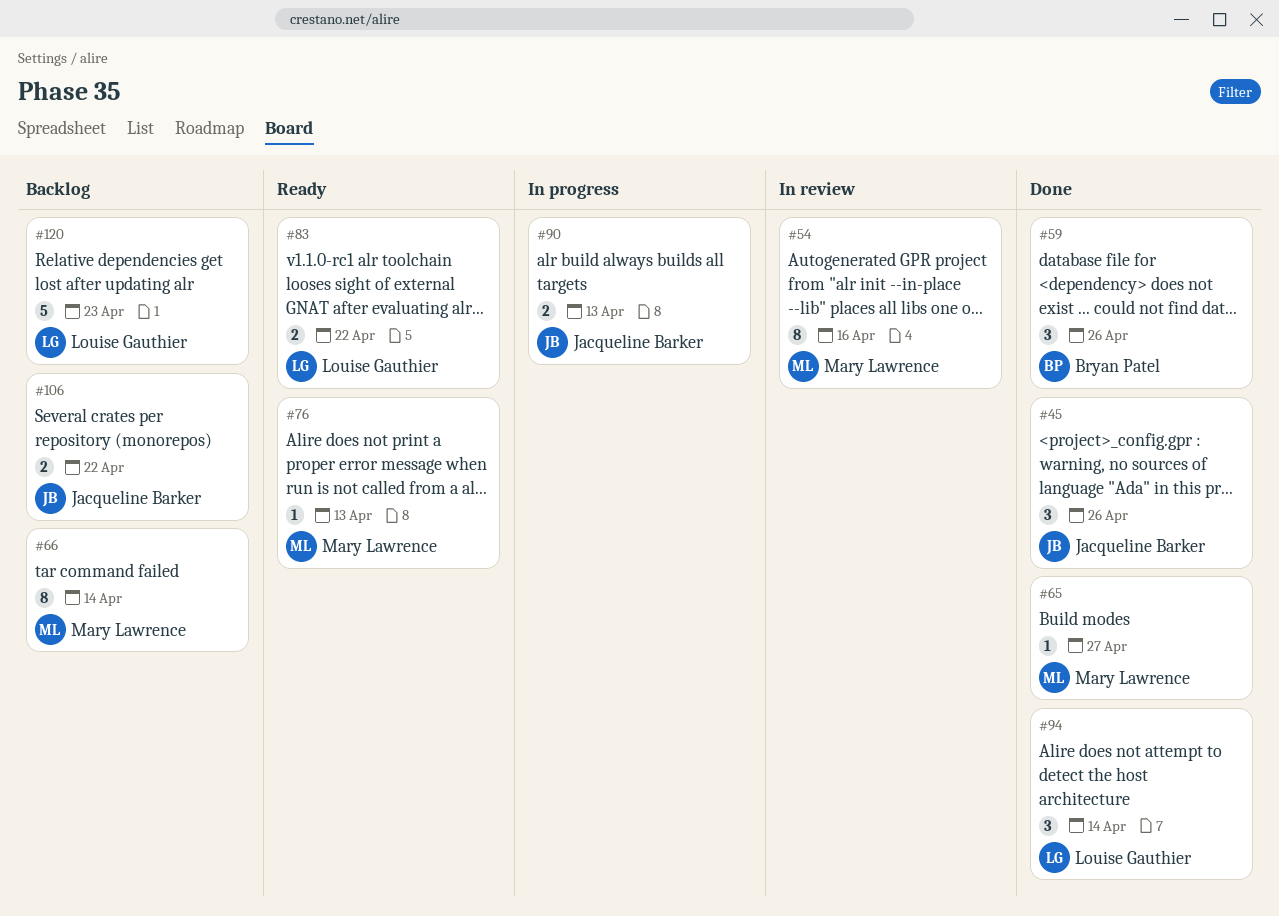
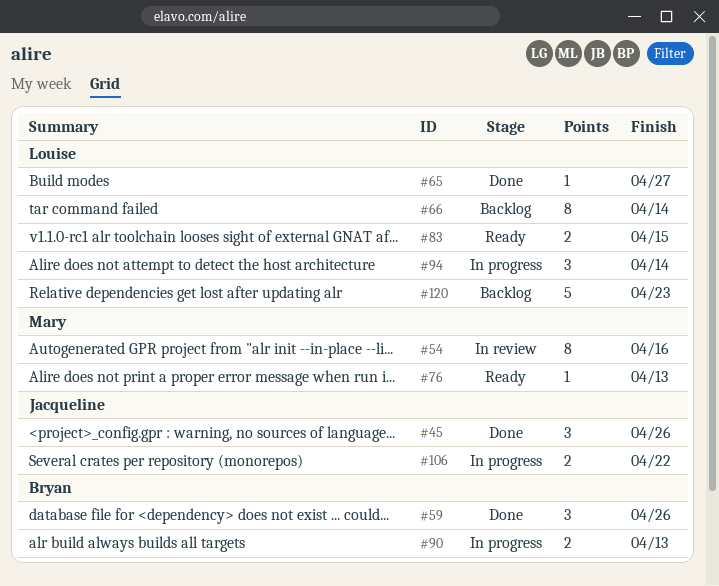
#65, owner: Mary Lawrence -> Louise Gauthier
#66, owner: Mary Lawrence -> Louise Gauthier
#83, due: Apr 22 -> Apr 15
#90, owner: Jacqueline Barker -> Bryan Patel
#94, status: Done -> In progress
#106, status: Backlog -> In progress

